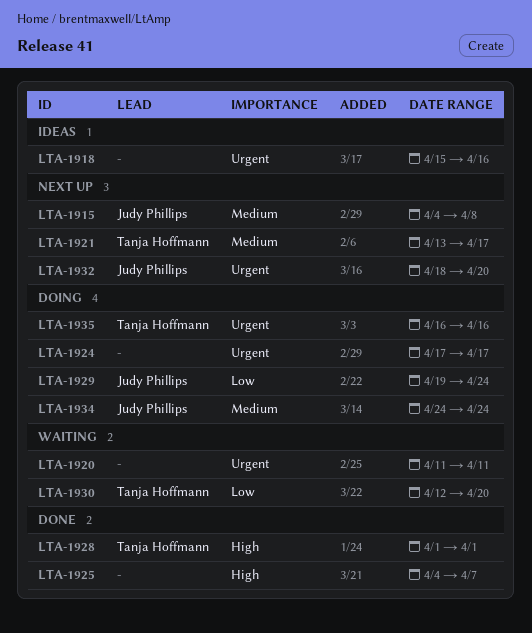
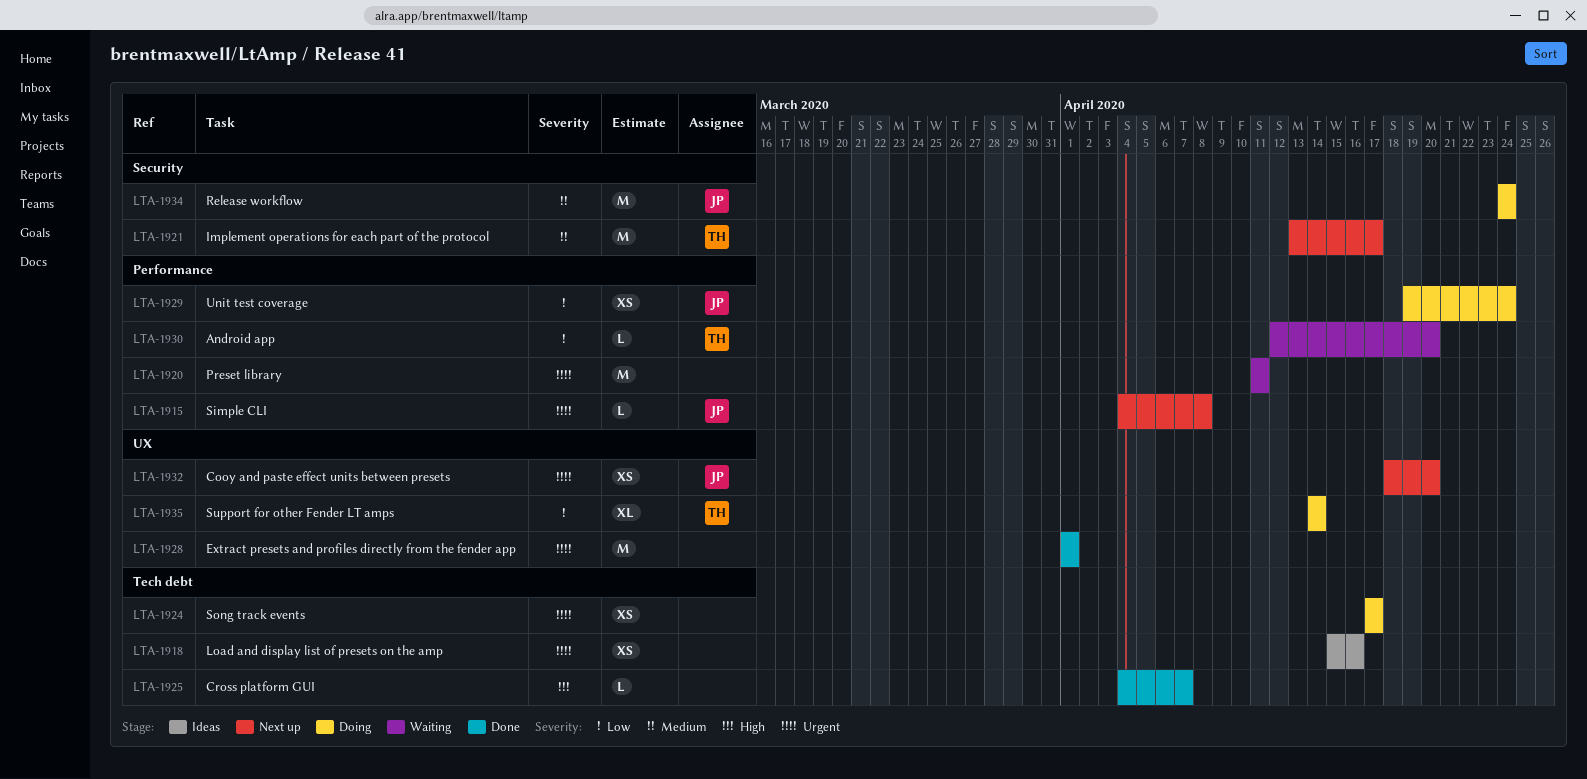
LTA-1915, priority: Medium -> Urgent
LTA-1928, owner: Tanja Hoffmann -> none
LTA-1928, priority: High -> Urgent
LTA-1935, priority: Urgent -> Low
LTA-1935, start: Apr 16 -> Apr 14
LTA-1935, due: Apr 16 -> Apr 14

